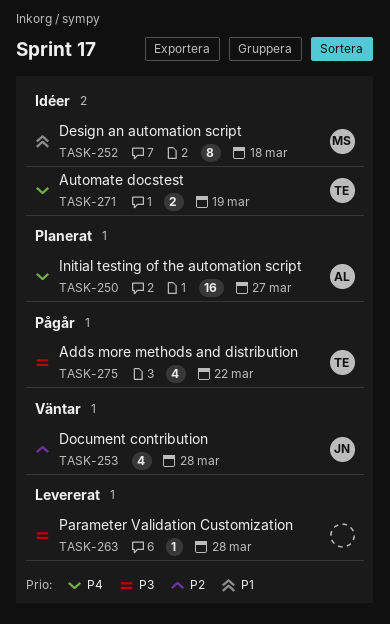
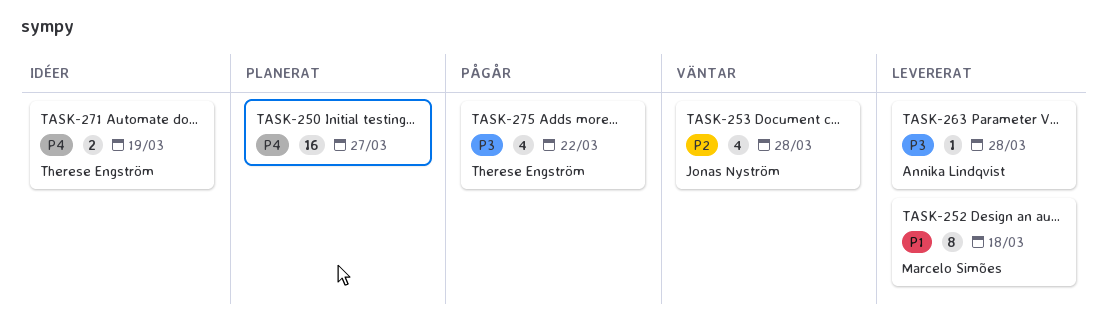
TASK-250, owner: Annika Lindqvist -> none
TASK-252, status: Idéer -> Levererat
TASK-263, owner: none -> Annika Lindqvist

